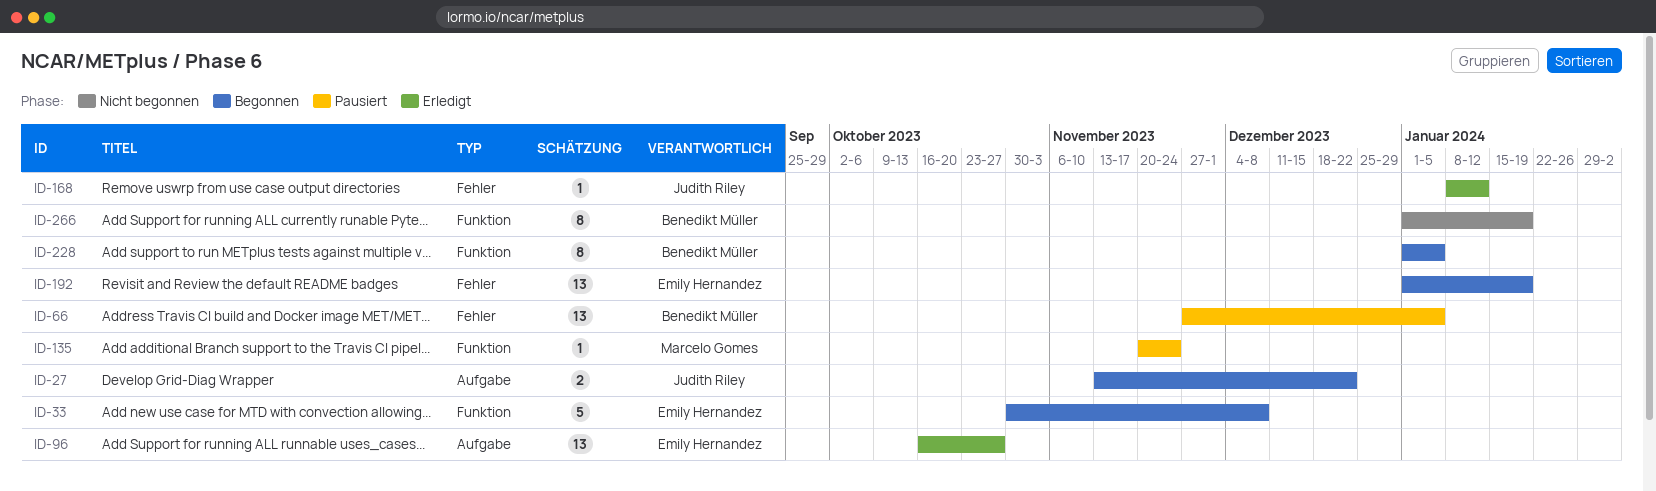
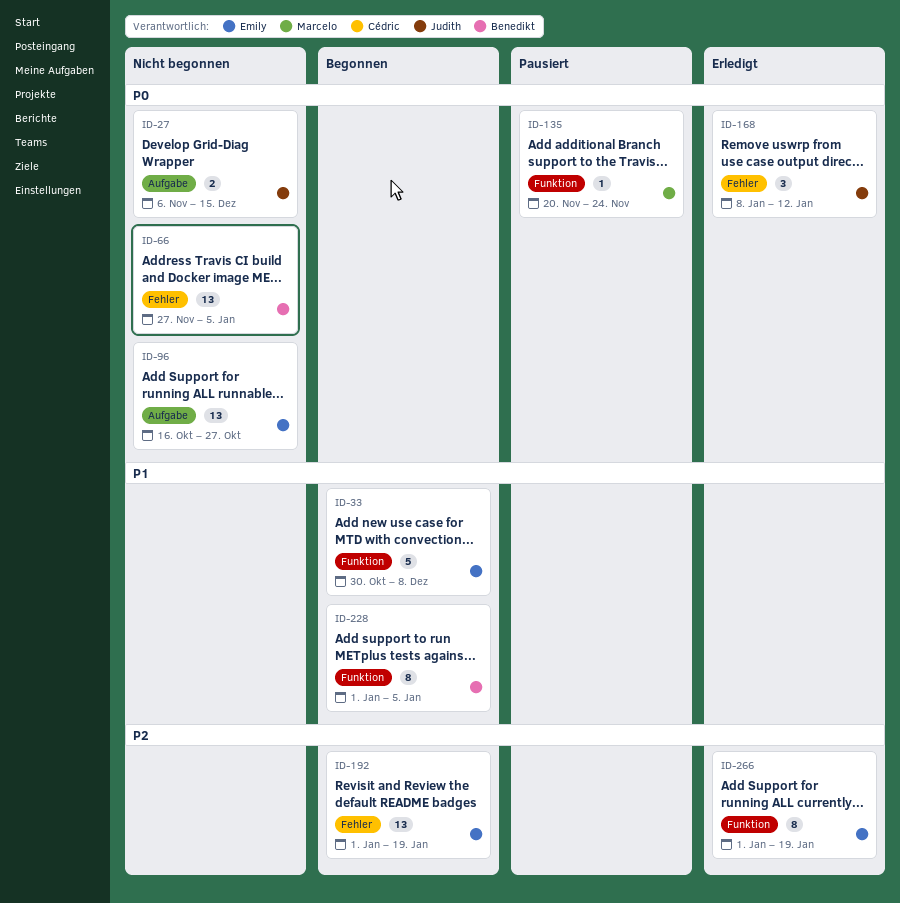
ID-27, status: Begonnen -> Nicht begonnen
ID-27, start: Nov 13 -> Nov 6
ID-27, due: Dec 22 -> Dec 15
ID-66, status: Pausiert -> Nicht begonnen
ID-96, status: Erledigt -> Nicht begonnen
ID-168, estimate: 1 -> 3
ID-266, status: Nicht begonnen -> Erledigt
ID-266, owner: Benedikt Müller -> Emily Hernandez

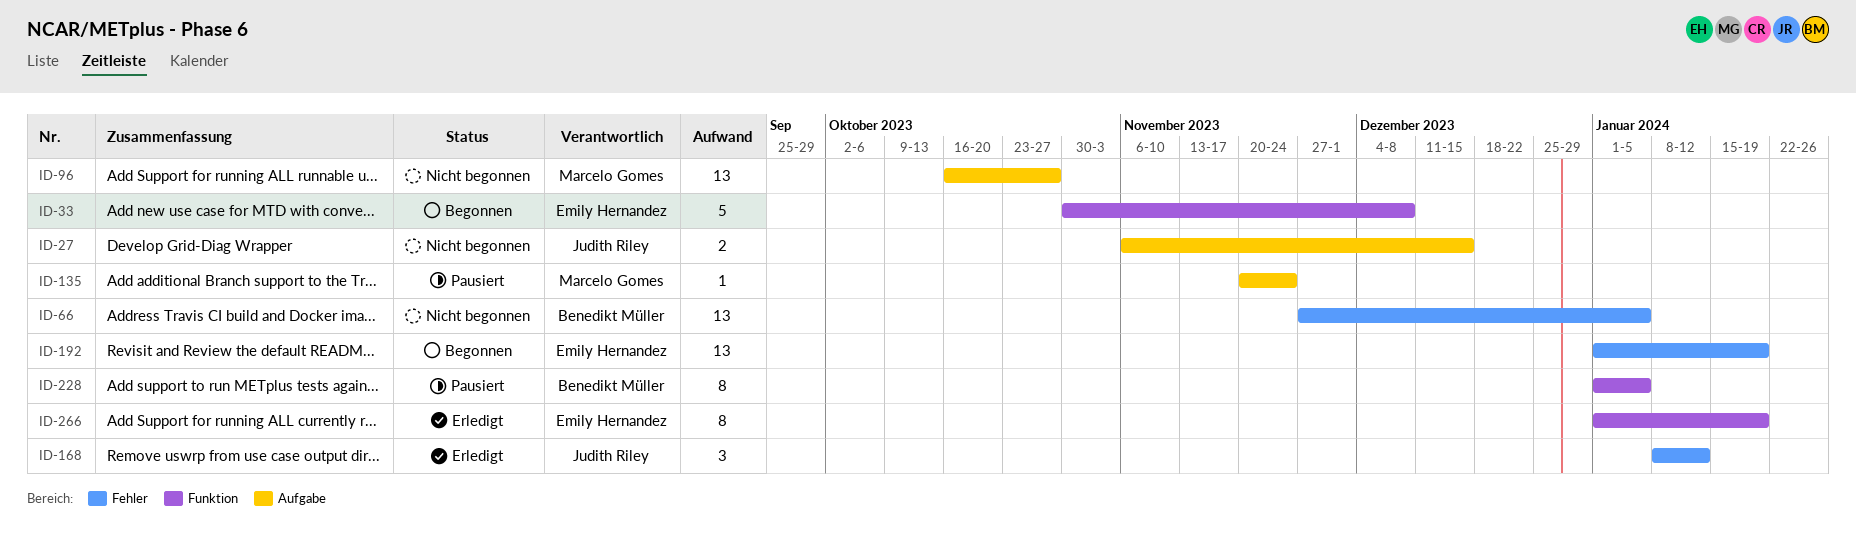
ID-96, owner: Emily Hernandez -> Marcelo Gomes
ID-135, label: Funktion -> Aufgabe
ID-228, status: Begonnen -> Pausiert

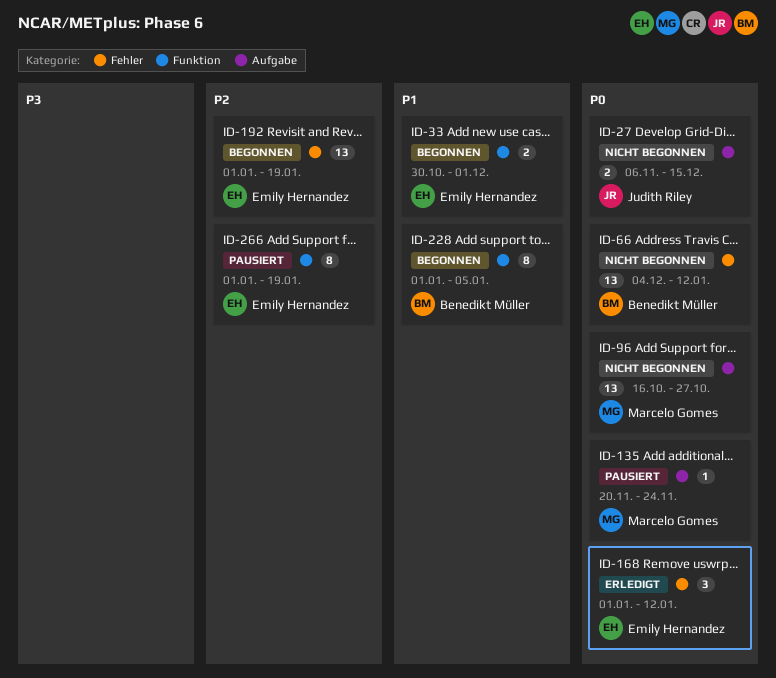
ID-33, estimate: 5 -> 2
ID-33, due: Dec 8 -> Dec 1
ID-66, start: Nov 27 -> Dec 4
ID-66, due: Jan 5 -> Jan 12
ID-168, owner: Judith Riley -> Emily Hernandez
ID-168, start: Jan 8 -> Jan 1
ID-228, status: Pausiert -> Begonnen
ID-266, status: Erledigt -> Pausiert

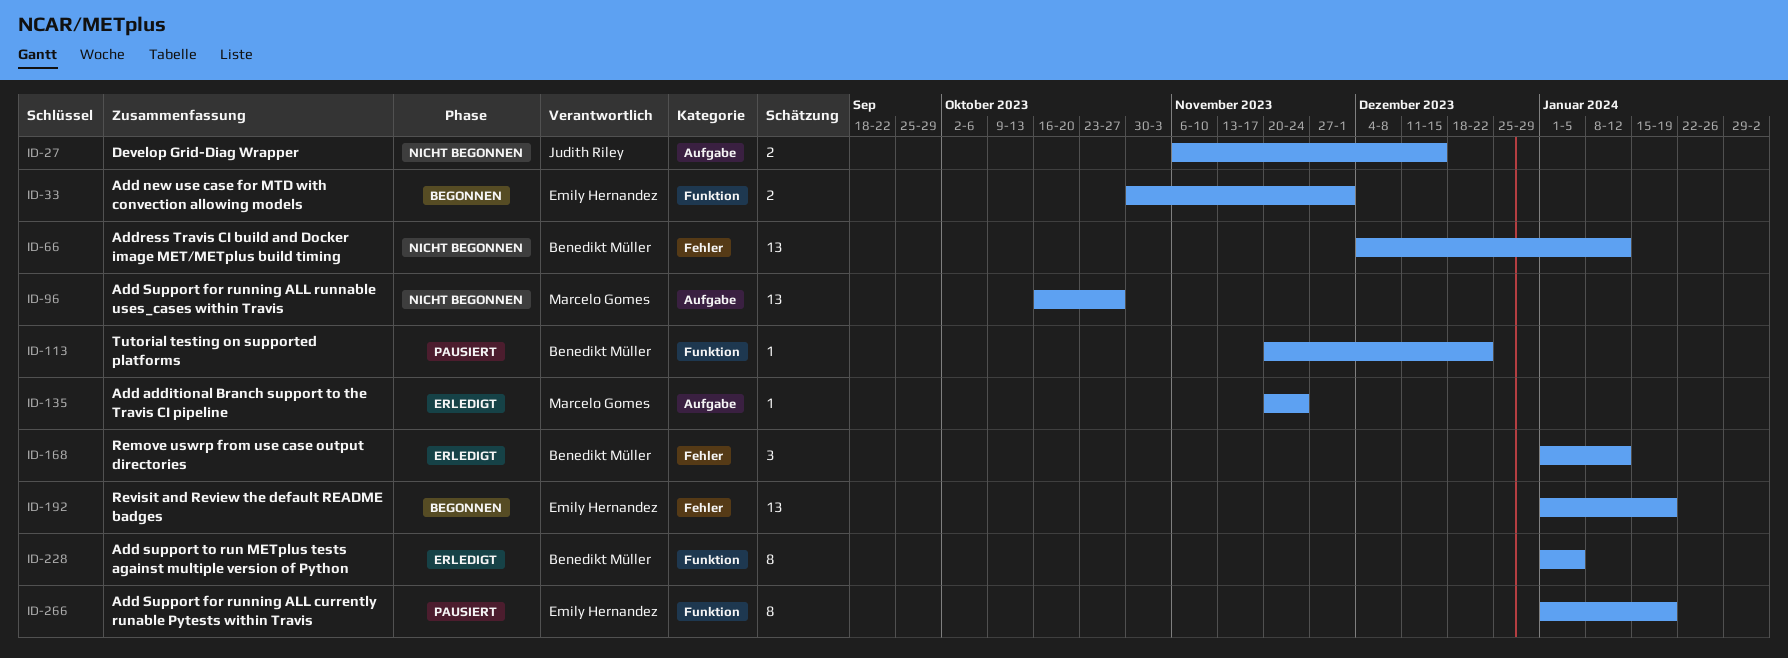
ID-113: none -> present
ID-135, status: Pausiert -> Erledigt
ID-168, owner: Emily Hernandez -> Benedikt Müller
ID-228, status: Begonnen -> Erledigt

